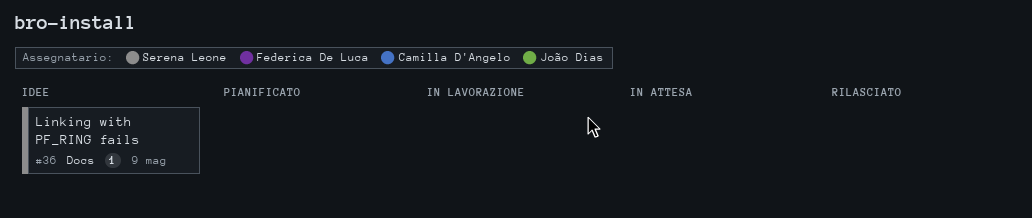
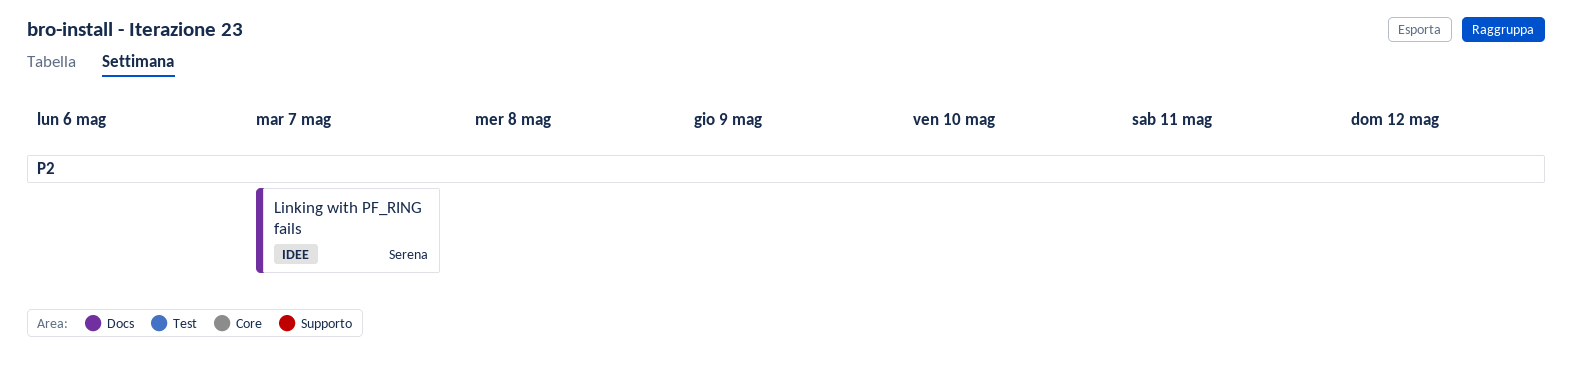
Linking with PF_RING fails, due: May 9 -> May 7

